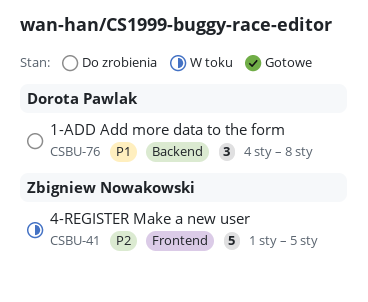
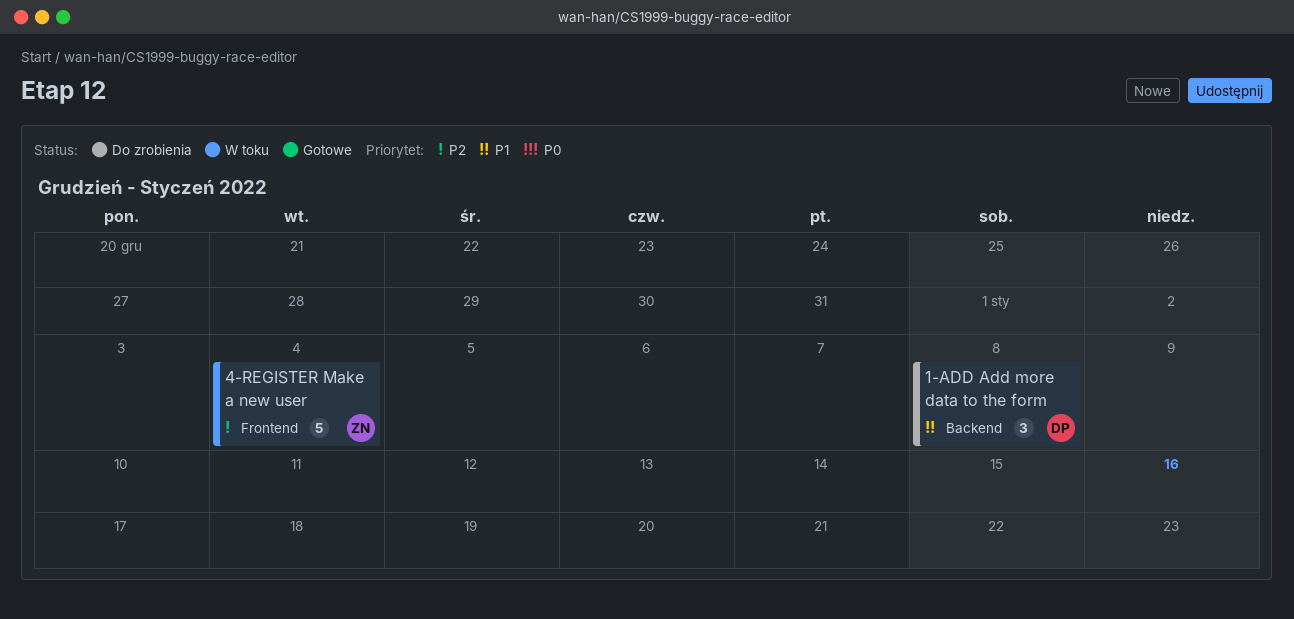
4-REGISTER Make a new user, due: Jan 5 -> Jan 4

